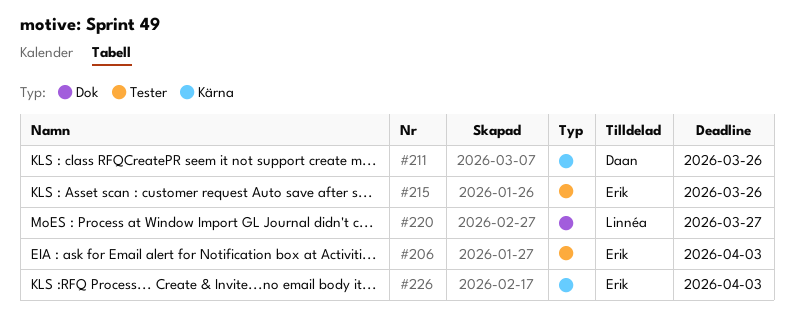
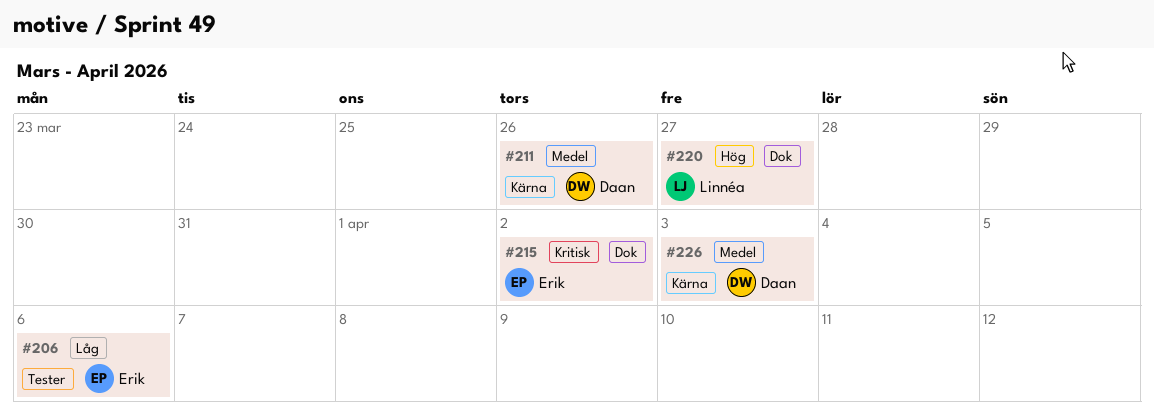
#206, due: Apr 3 -> Apr 6
#215, label: Tester -> Dok
#215, due: Mar 26 -> Apr 2
#226, owner: Erik -> Daan

